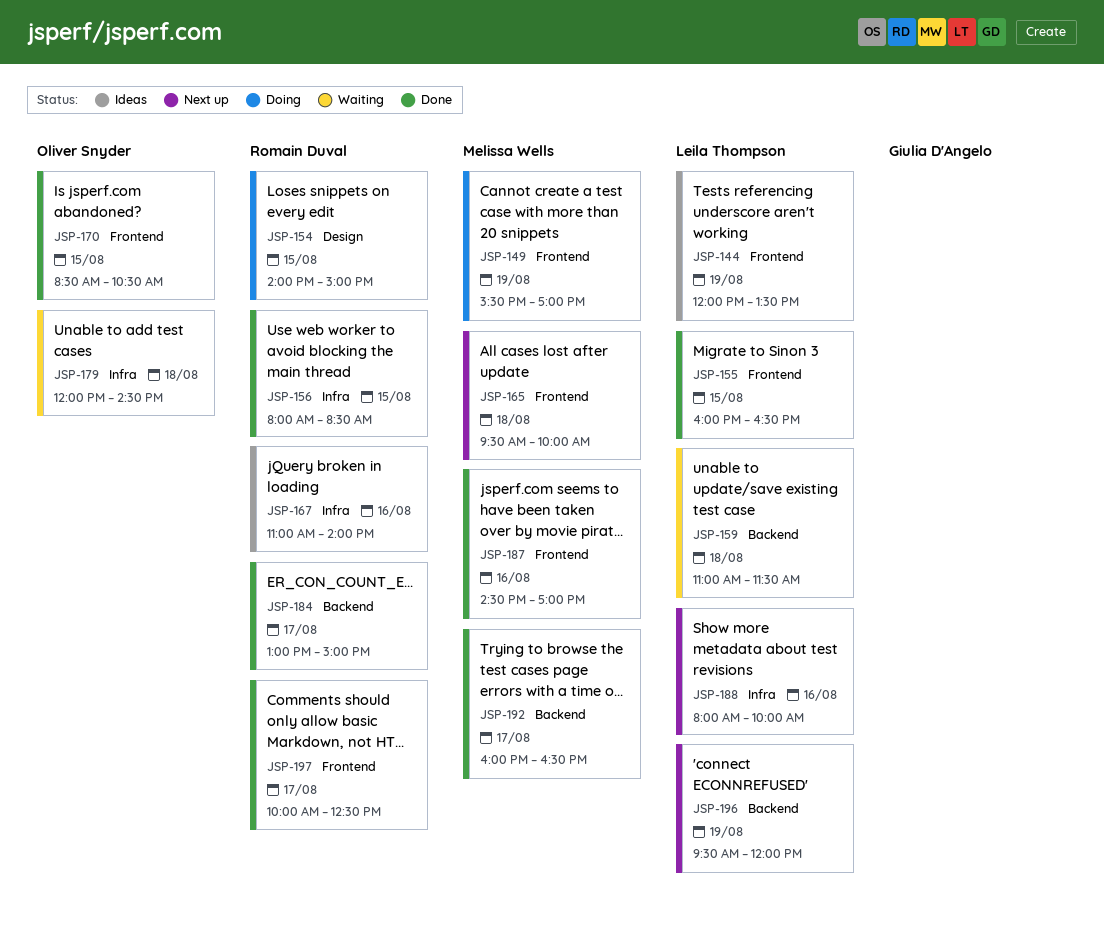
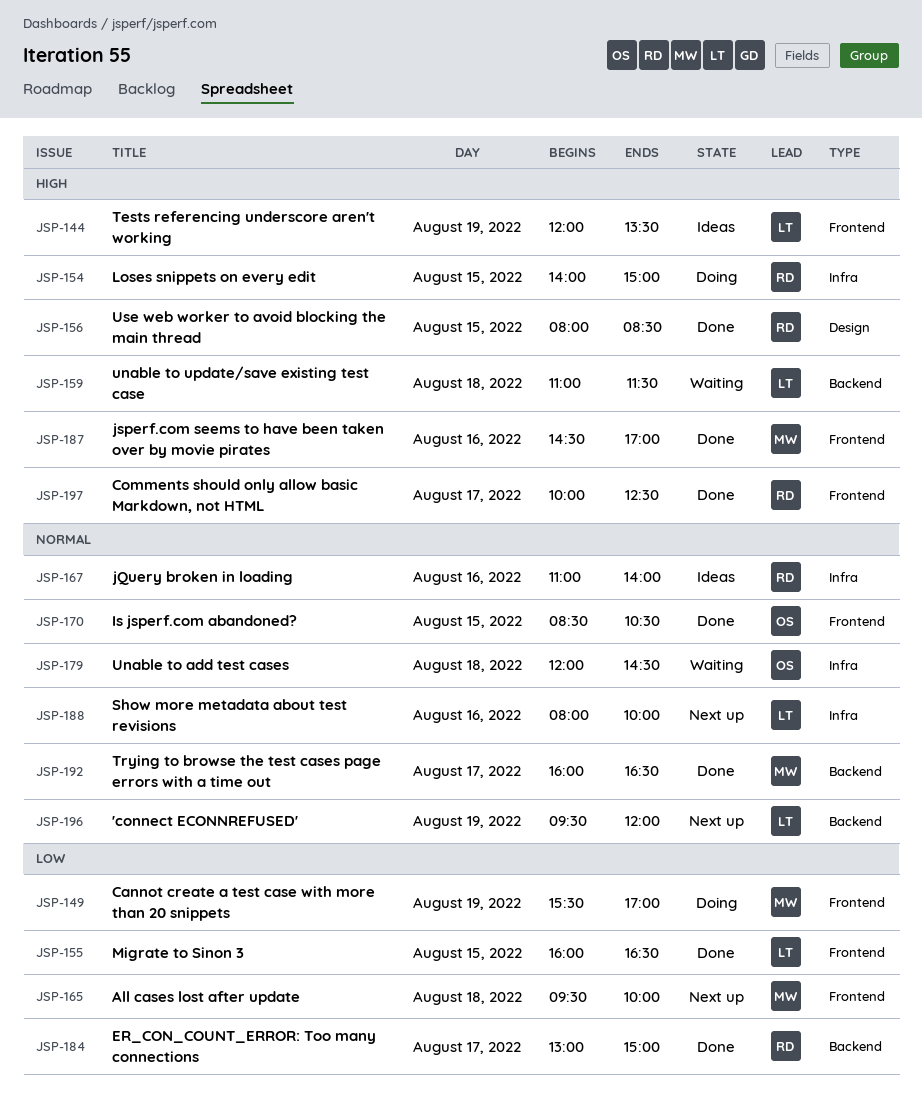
JSP-154, label: Design -> Infra
JSP-156, label: Infra -> Design

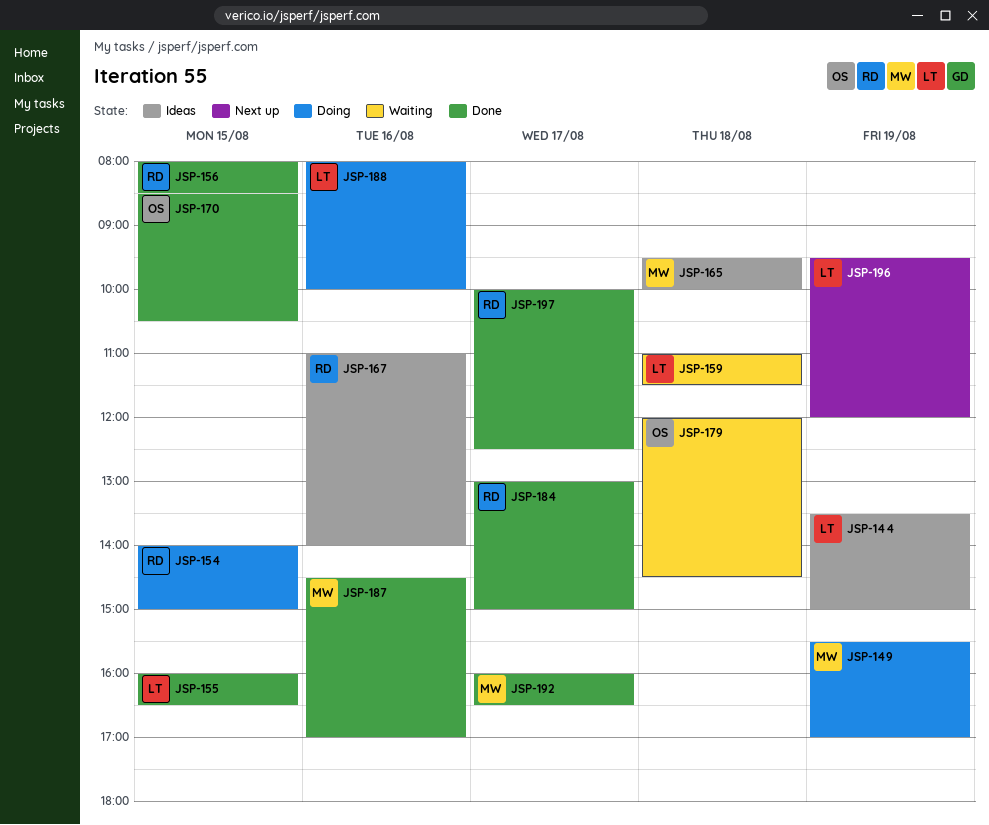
JSP-144, begins: 12:00 -> 13:30
JSP-144, ends: 13:30 -> 15:00
JSP-165, status: Next up -> Ideas
JSP-188, status: Next up -> Doing

